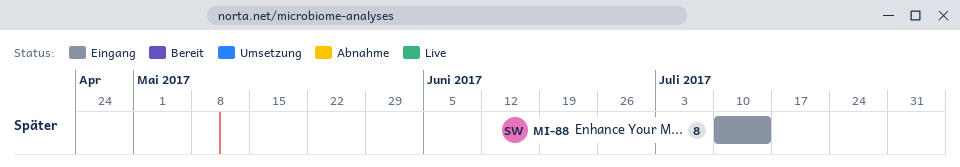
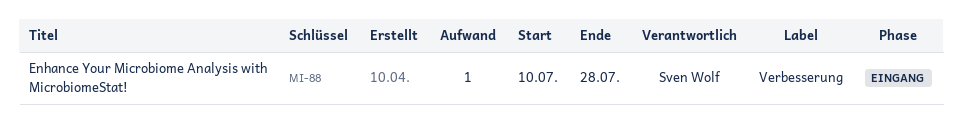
MI-88, estimate: 8 -> 1
MI-88, due: Jul 14 -> Jul 28

